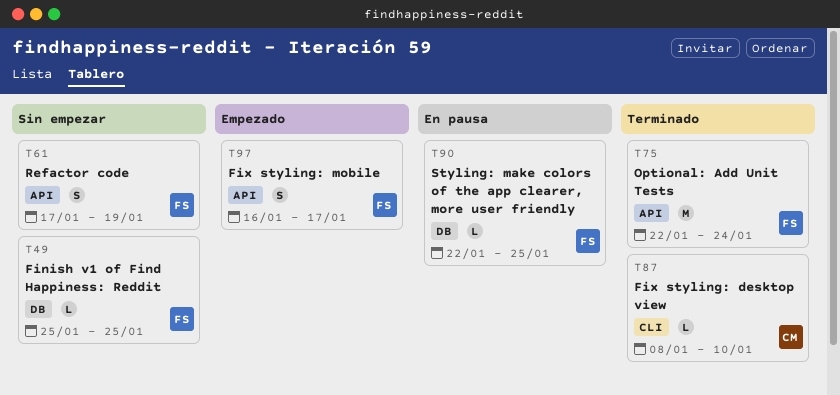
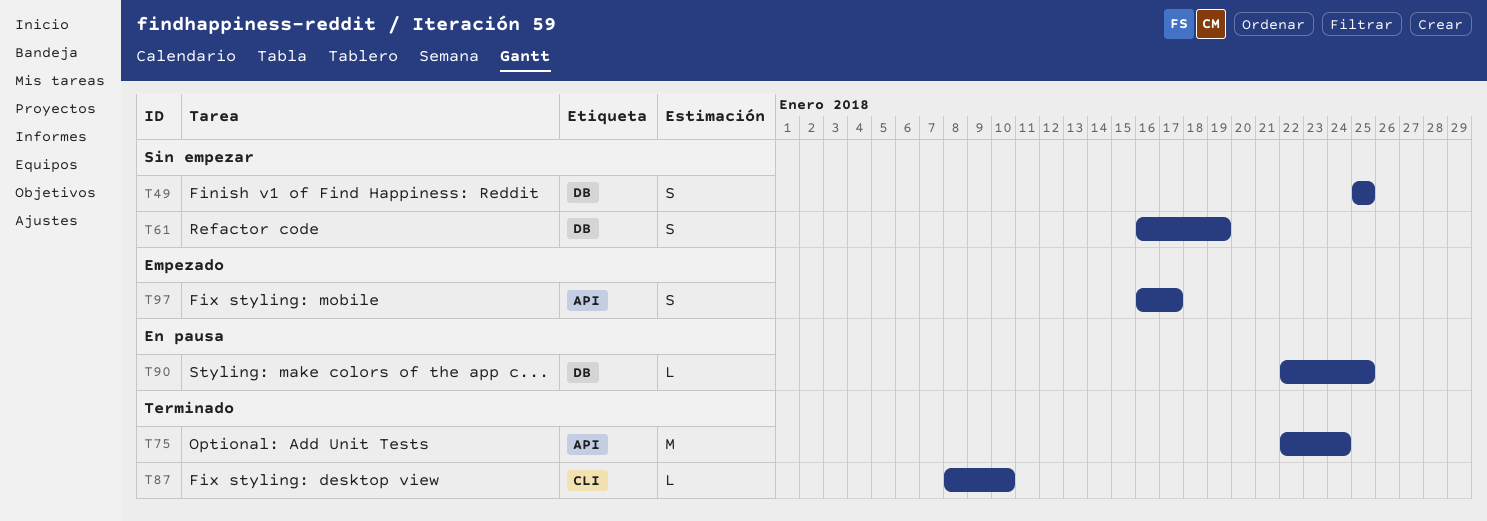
T49, estimate: L -> S
T61, label: API -> DB
T61, start: Jan 17 -> Jan 16

